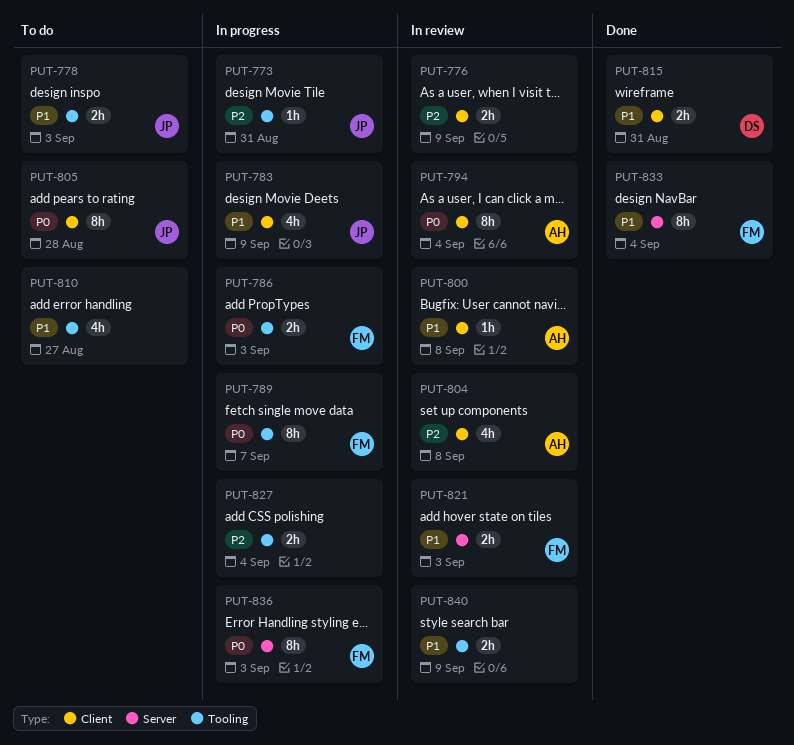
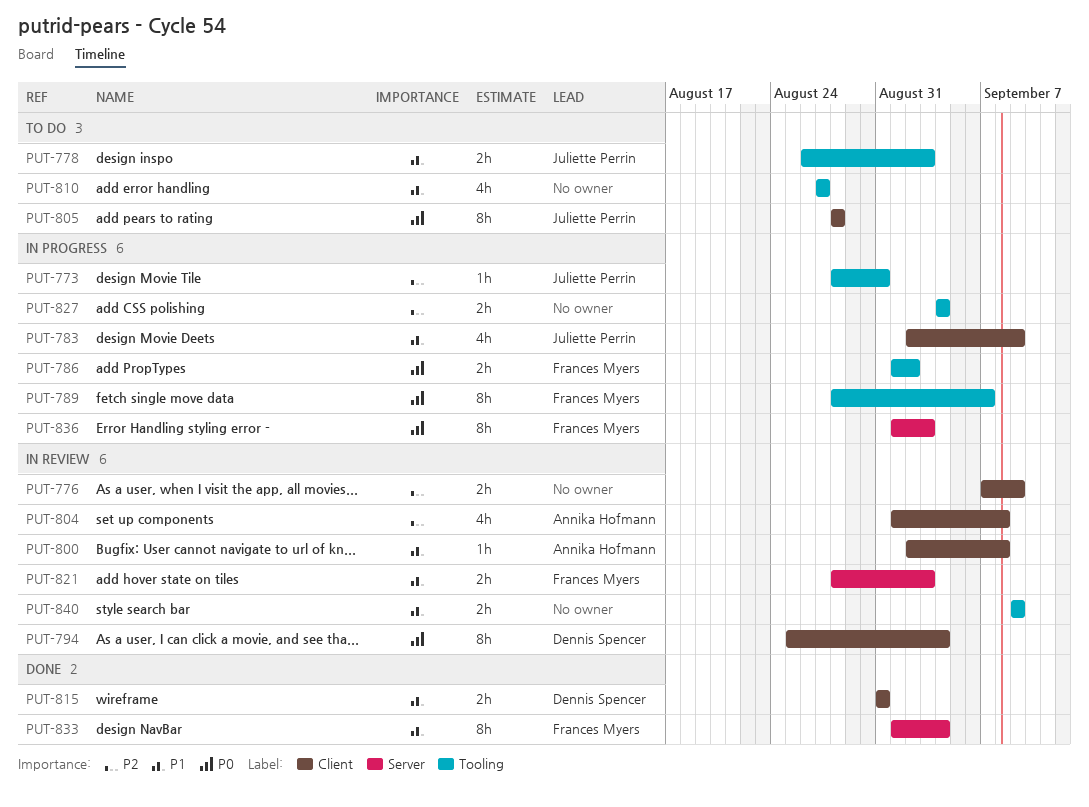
PUT-786, due: Sep 3 -> Sep 2
PUT-794, owner: Annika Hofmann -> Dennis Spencer

